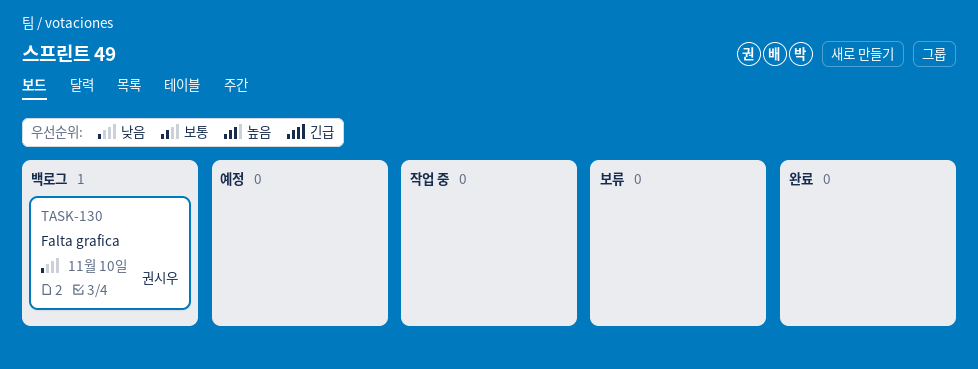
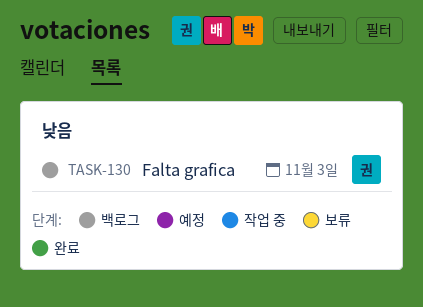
TASK-130, due: Nov 10 -> Nov 3

